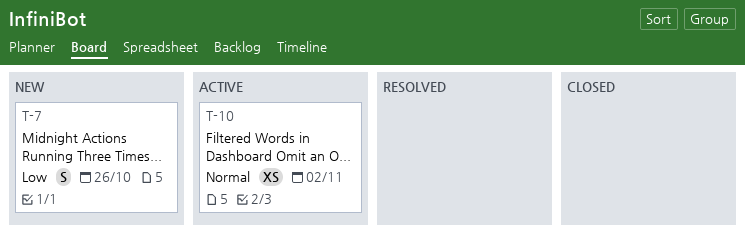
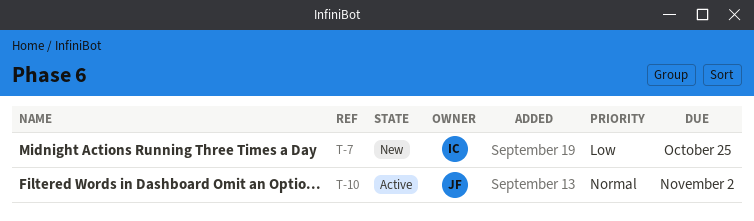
T-7, due: Oct 26 -> Oct 25

